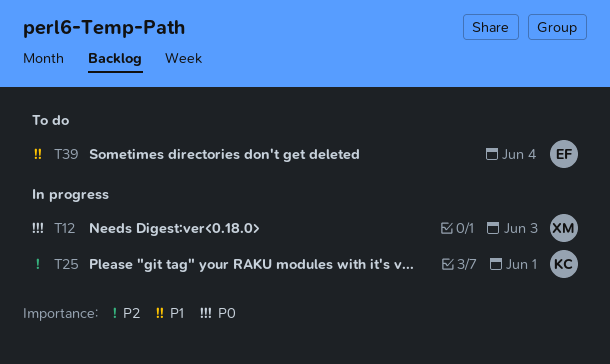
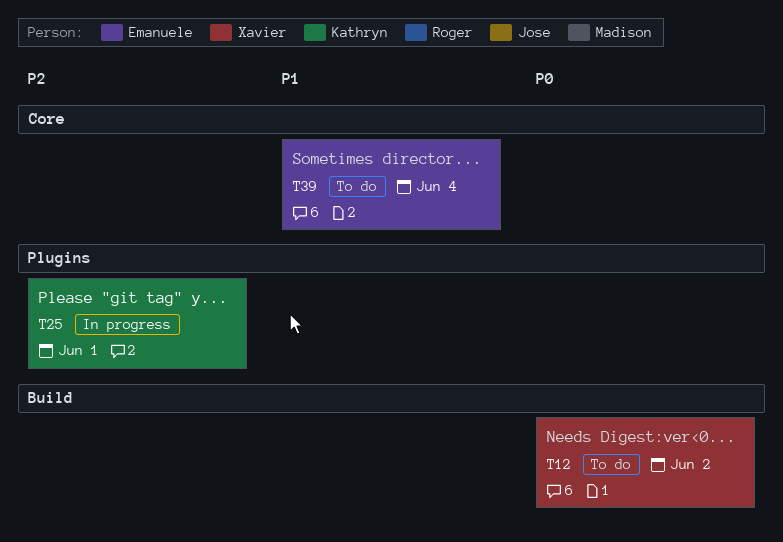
T12, status: In progress -> To do
T12, due: Jun 3 -> Jun 2

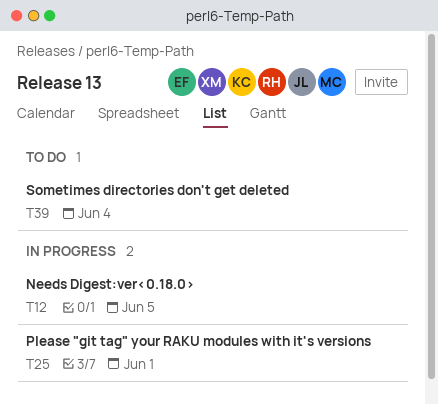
T12, status: To do -> In progress
T12, due: Jun 2 -> Jun 5

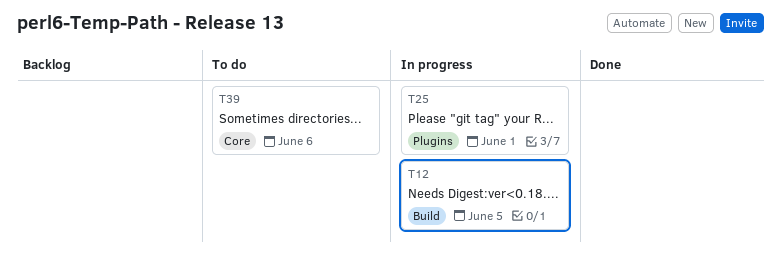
T39, due: Jun 4 -> Jun 6

